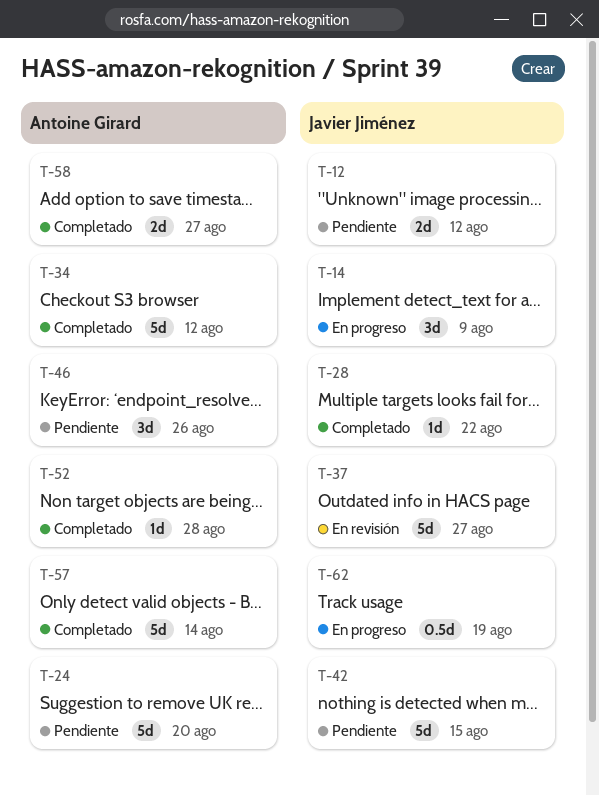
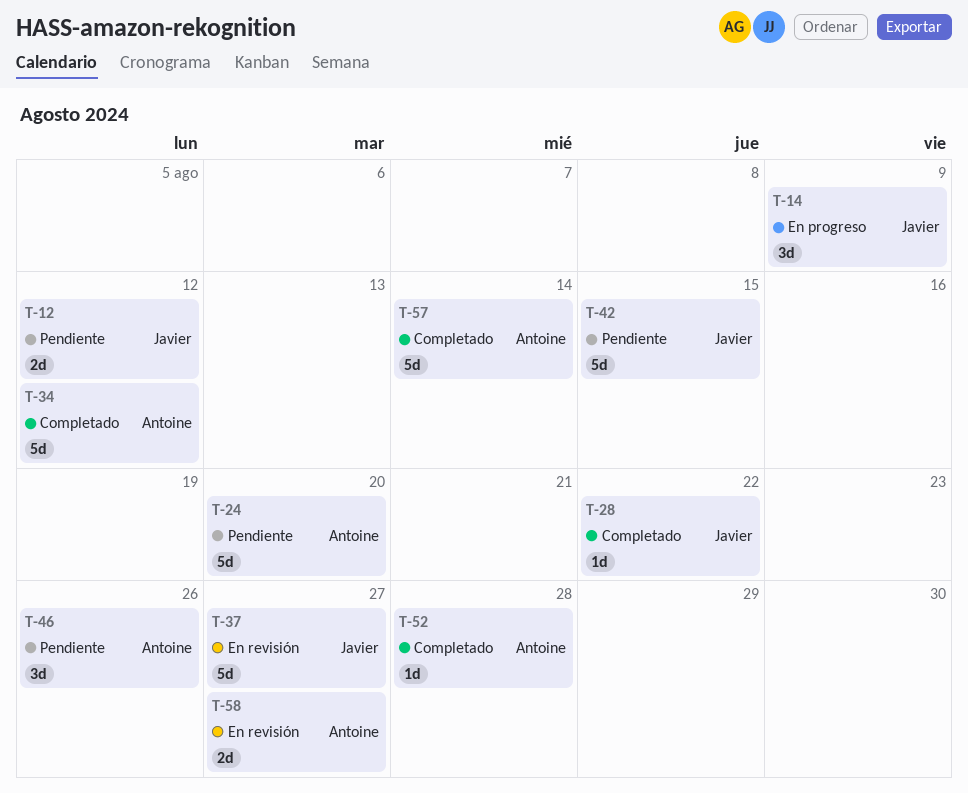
T-58, status: Completado -> En revisión
T-62: present -> none

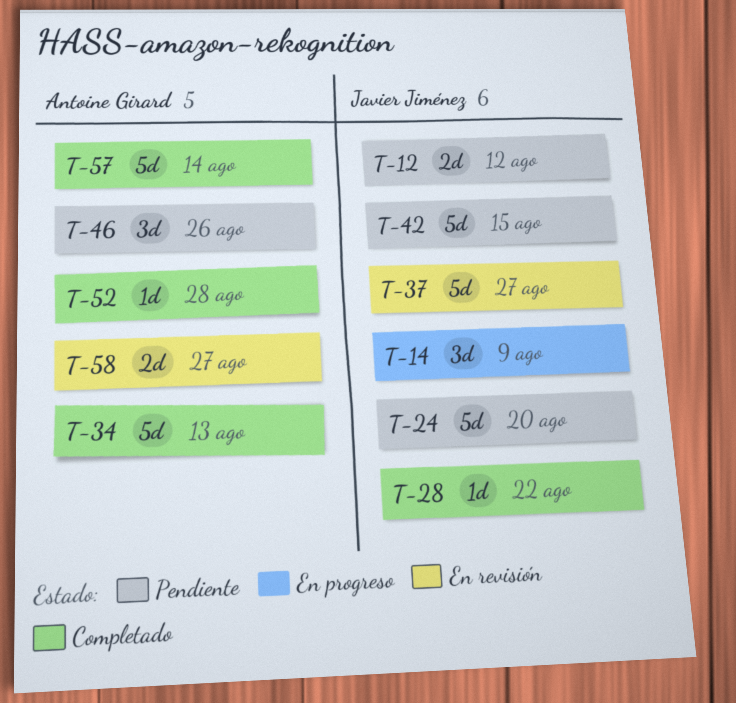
T-24, owner: Antoine Girard -> Javier Jiménez
T-34, due: Aug 12 -> Aug 13

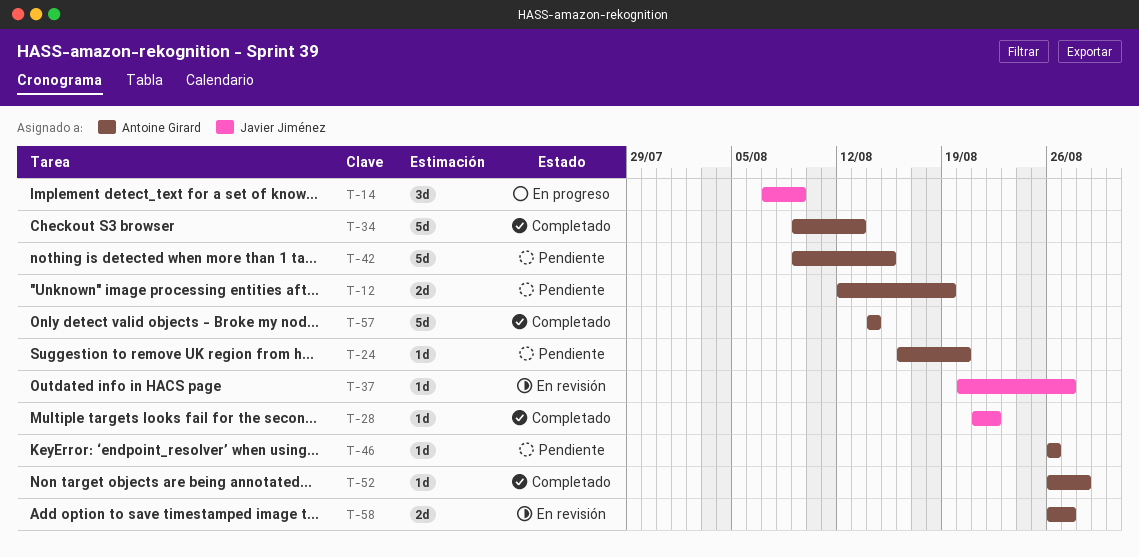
T-12, owner: Javier Jiménez -> Antoine Girard
T-12, due: Aug 12 -> Aug 19
T-24, owner: Javier Jiménez -> Antoine Girard
T-24, estimate: 5d -> 1d
T-37, estimate: 5d -> 1d
T-42, owner: Javier Jiménez -> Antoine Girard
T-46, estimate: 3d -> 1d

